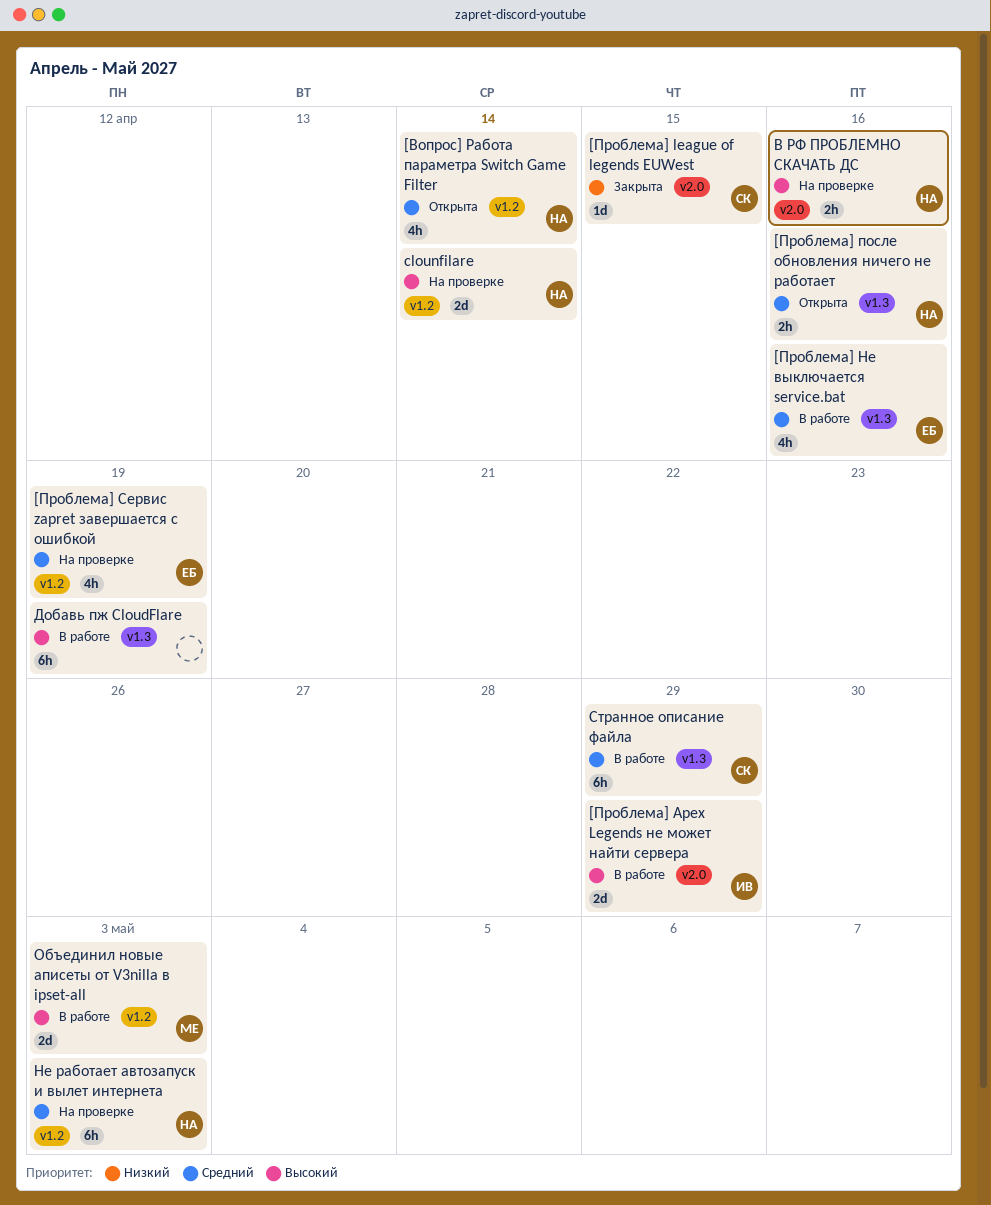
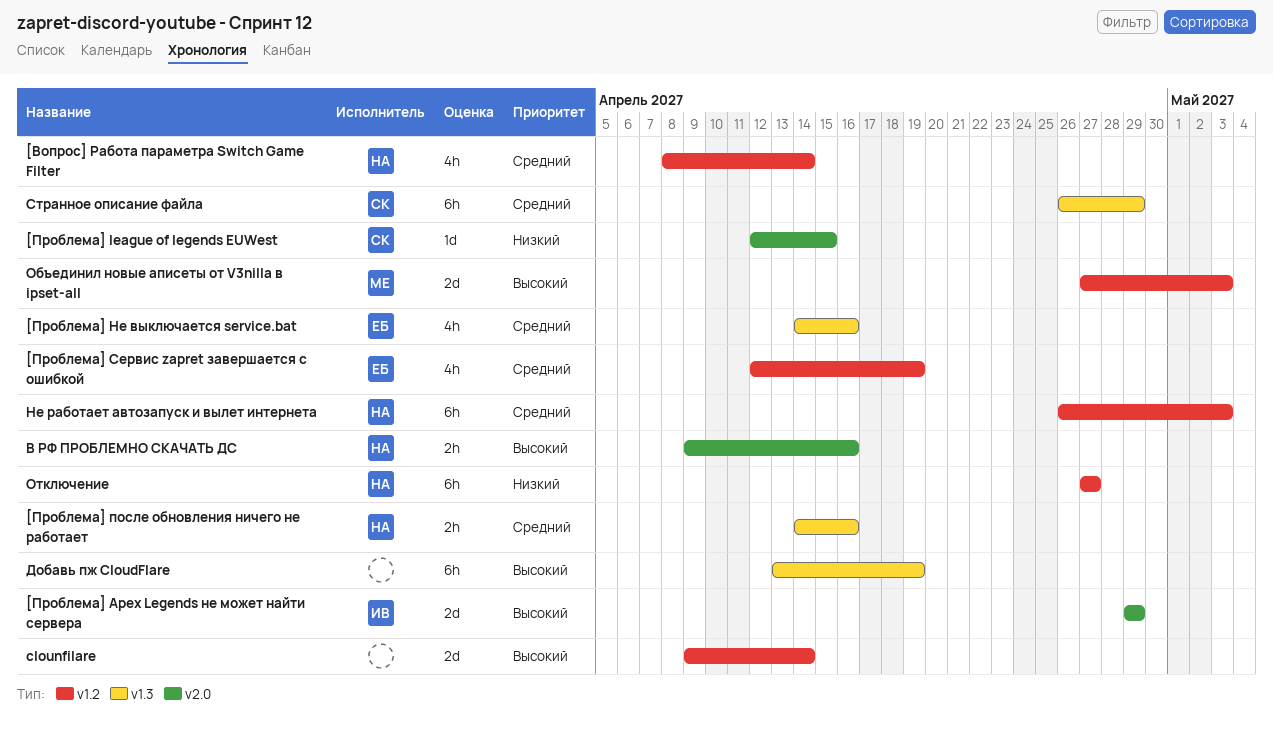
clounfilare, owner: НА -> none
Отключение: none -> present

